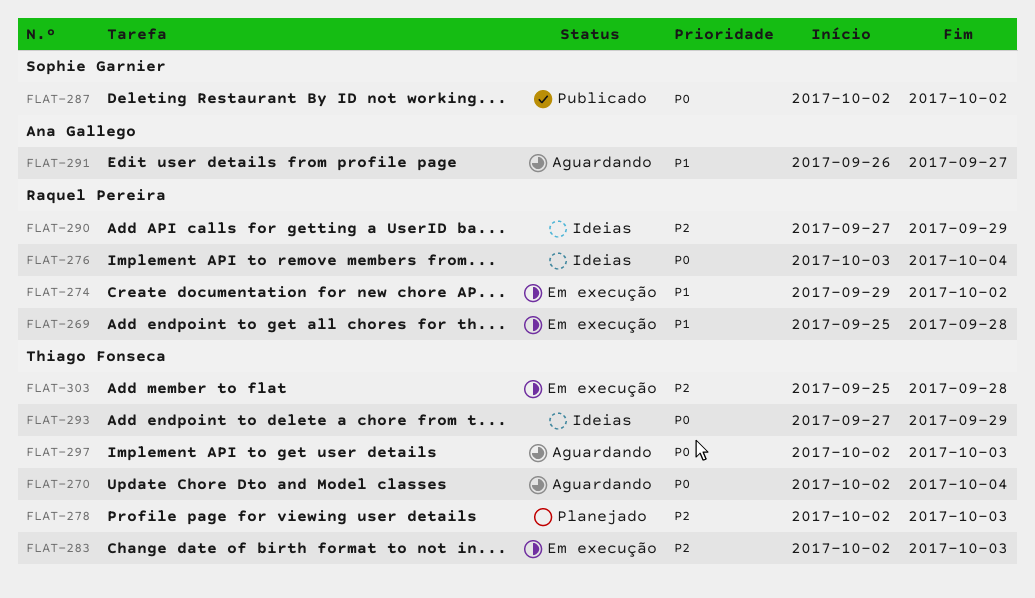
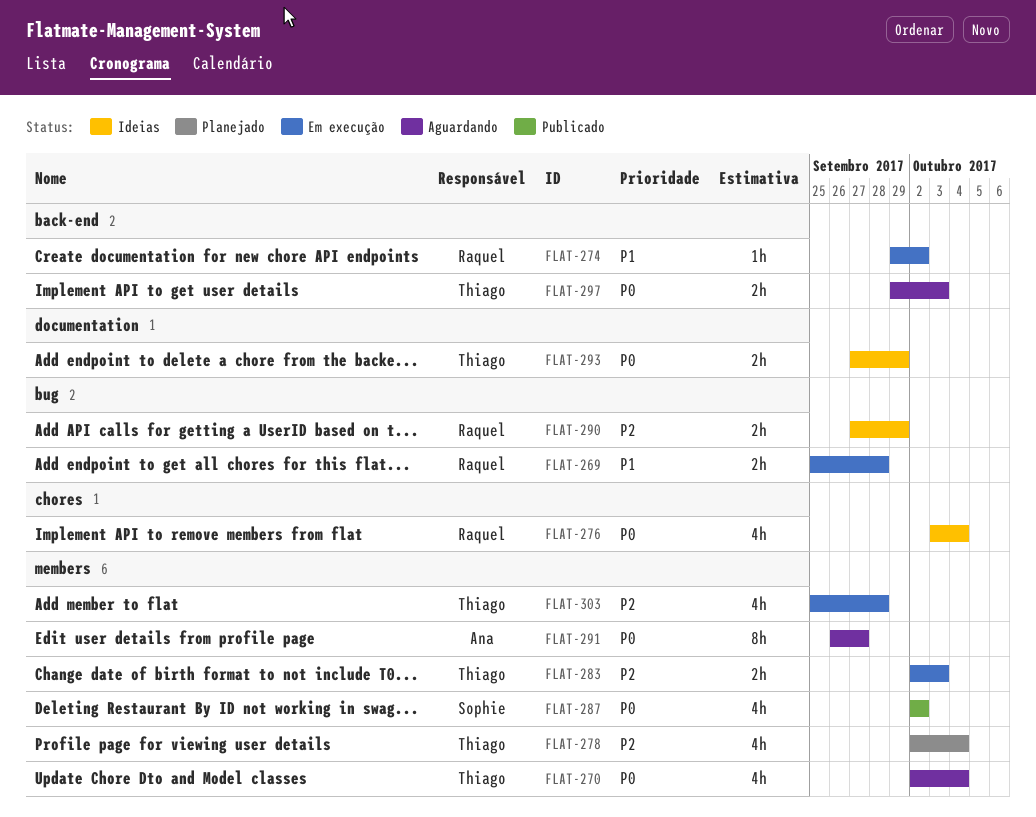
FLAT-278, due: Oct 3 -> Oct 4
FLAT-291, priority: P1 -> P0
FLAT-297, start: Oct 2 -> Sep 29

